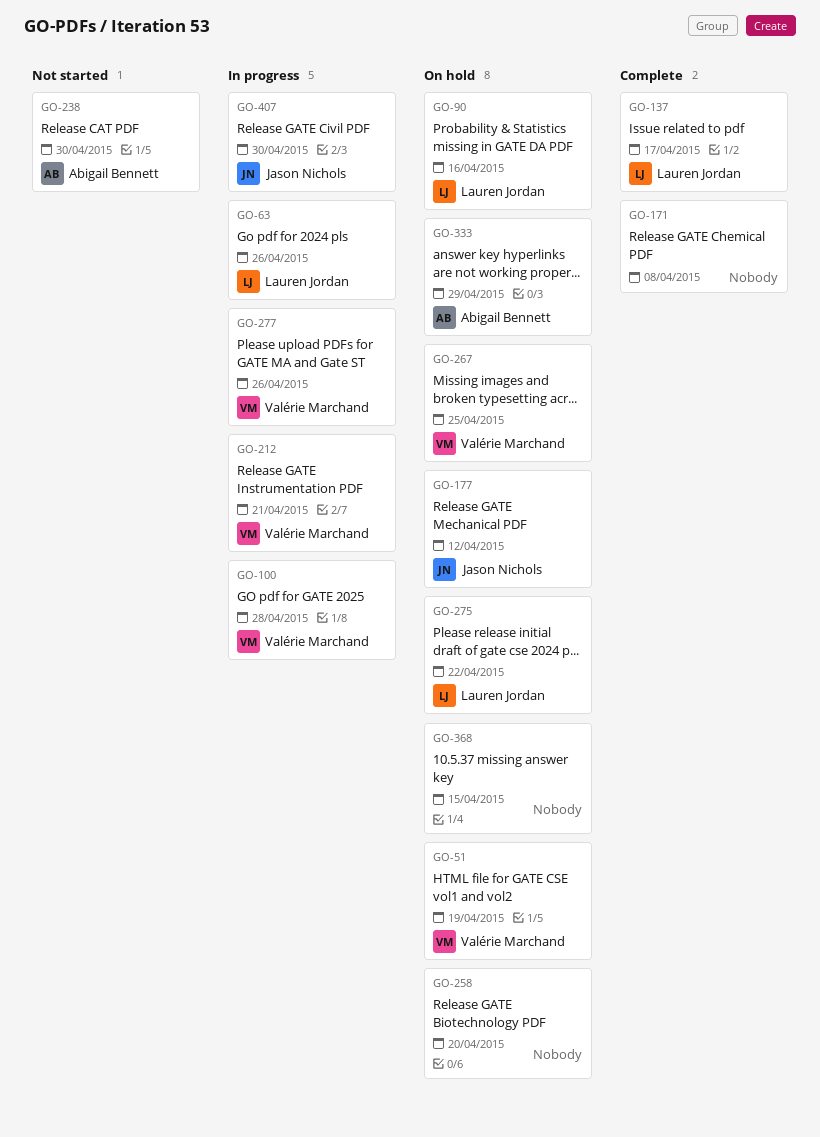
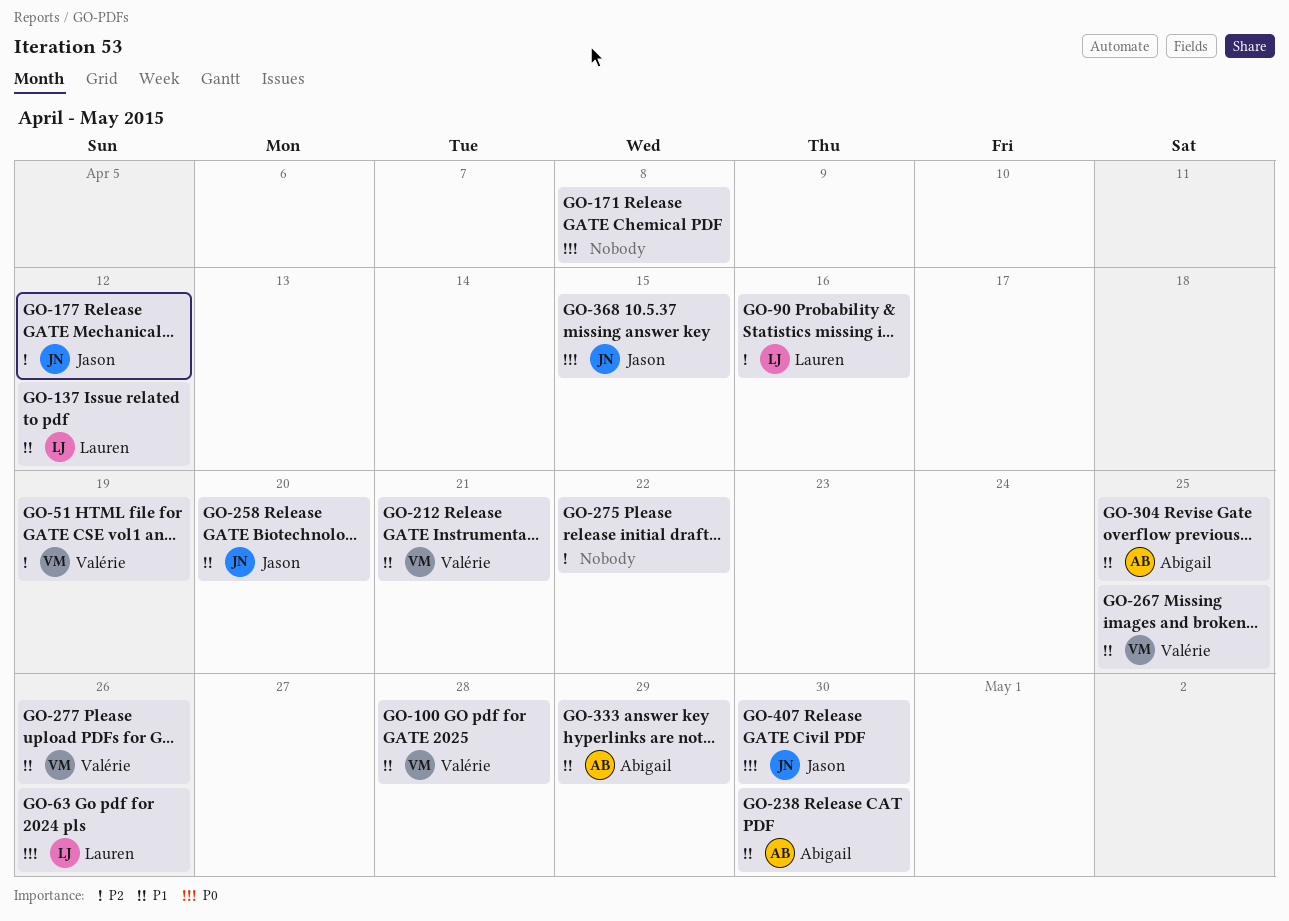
GO-137, due: Apr 17 -> Apr 12
GO-258, owner: none -> Jason Nichols
GO-275, owner: Lauren Jordan -> none
GO-304: none -> present
GO-368, owner: none -> Jason Nichols

